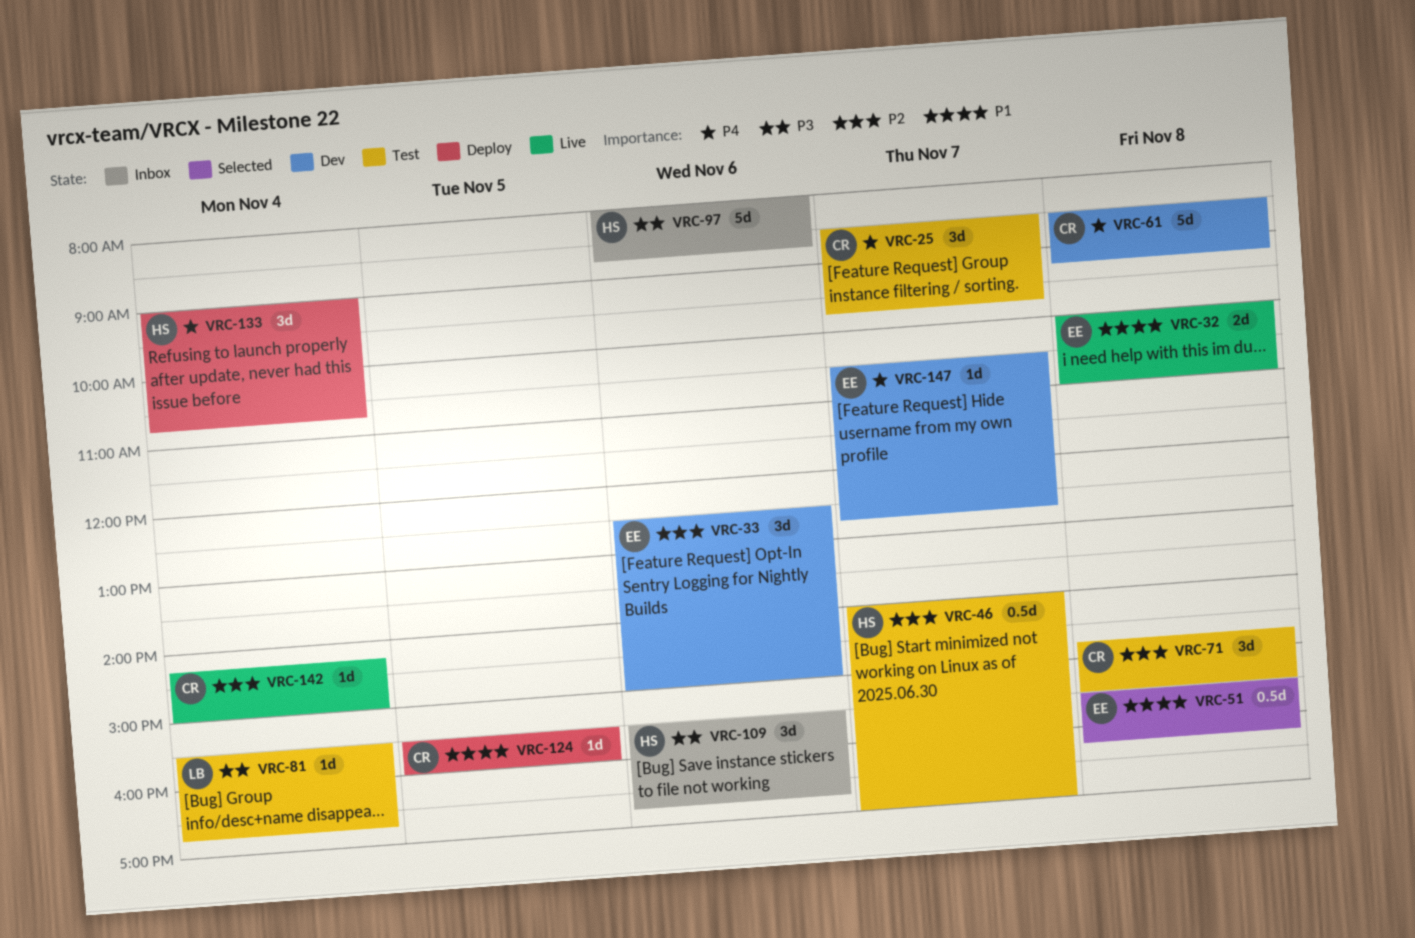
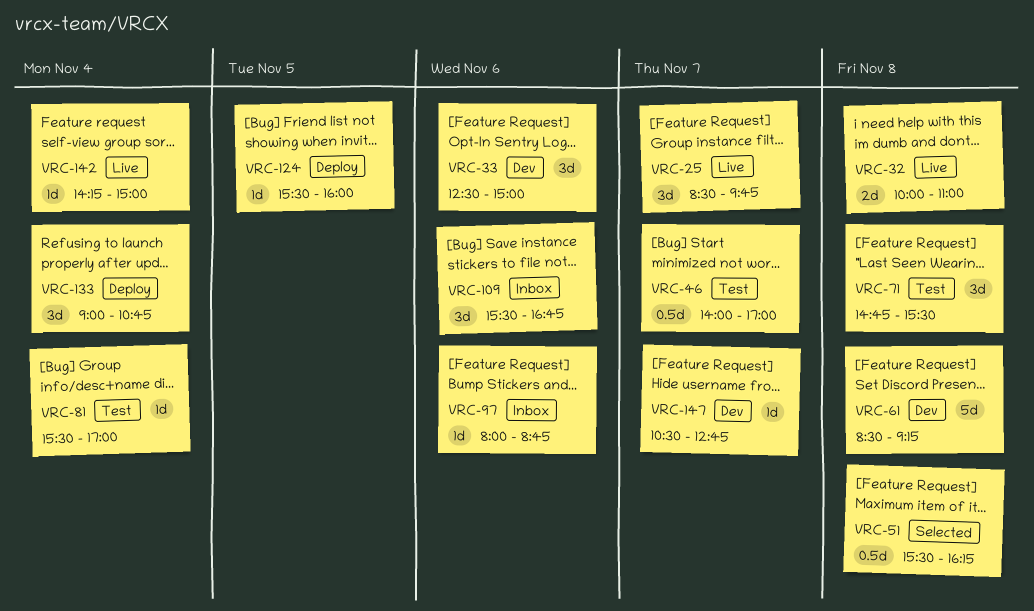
VRC-25, status: Test -> Live
VRC-81, ends: 16:45 -> 17:00
VRC-97, estimate: 5d -> 1d

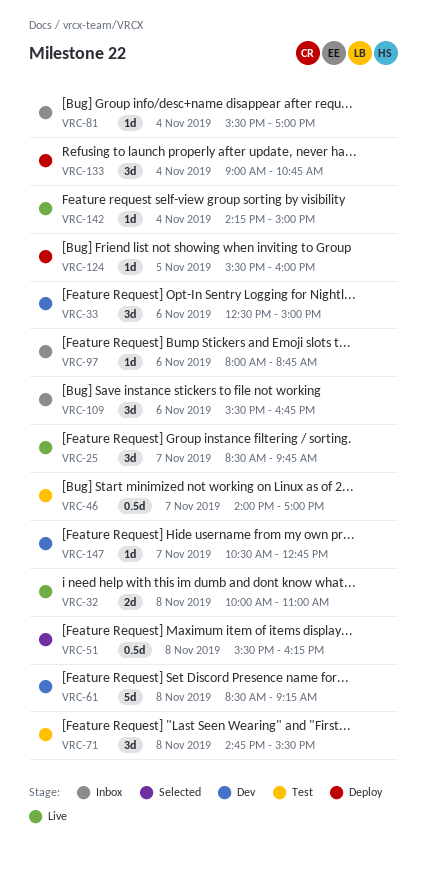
VRC-81, status: Test -> Inbox

